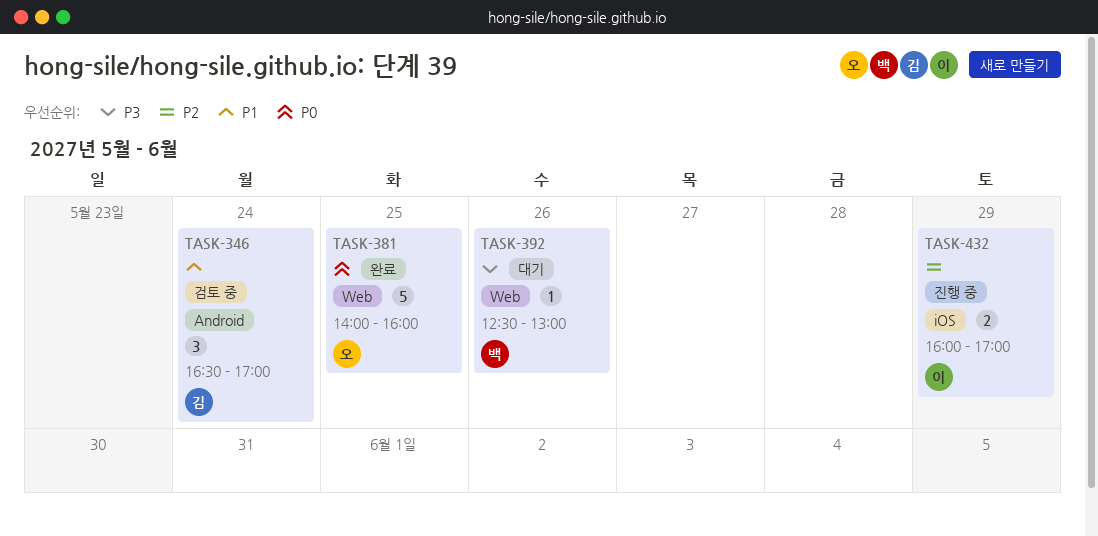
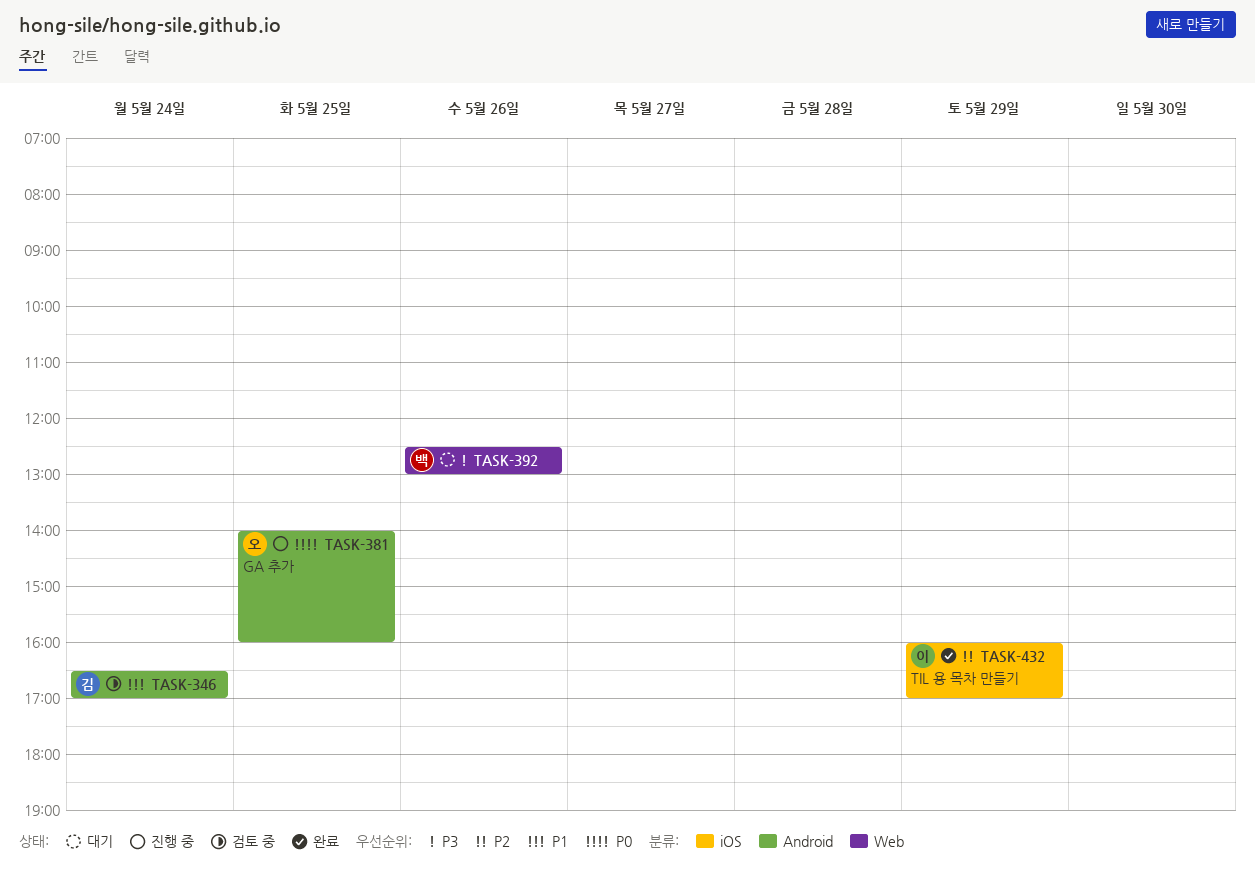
TASK-381, status: 완료 -> 진행 중
TASK-381, label: Web -> Android
TASK-432, status: 진행 중 -> 완료

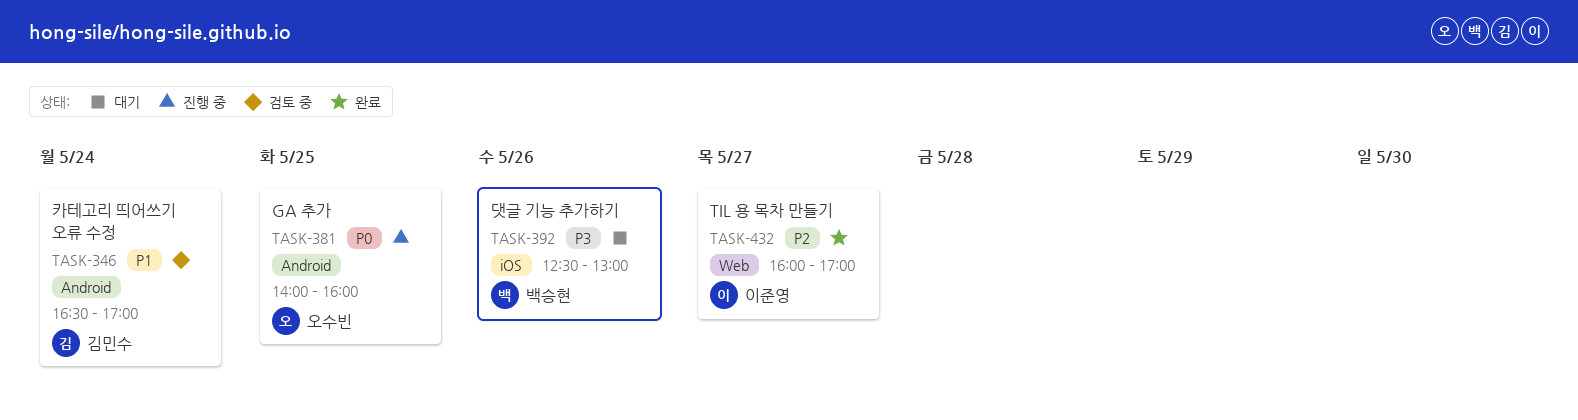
TASK-392, label: Web -> iOS
TASK-432, label: iOS -> Web
TASK-432, day: May 29 -> May 27

